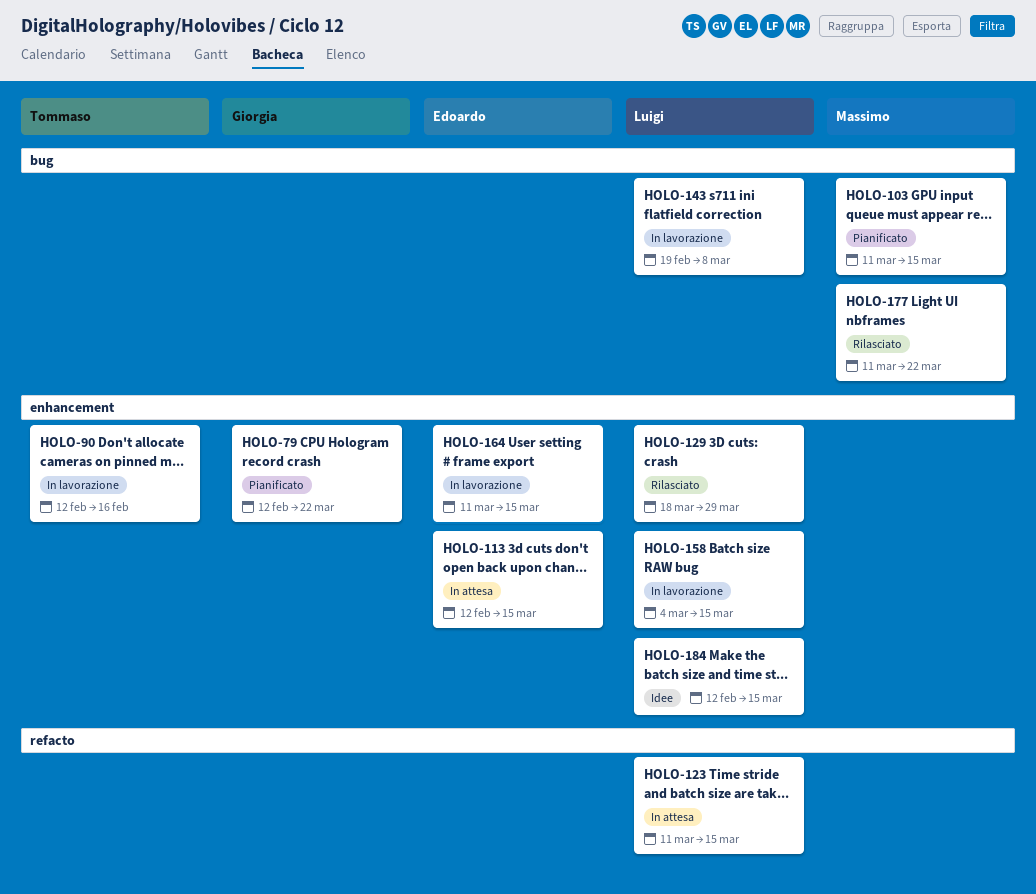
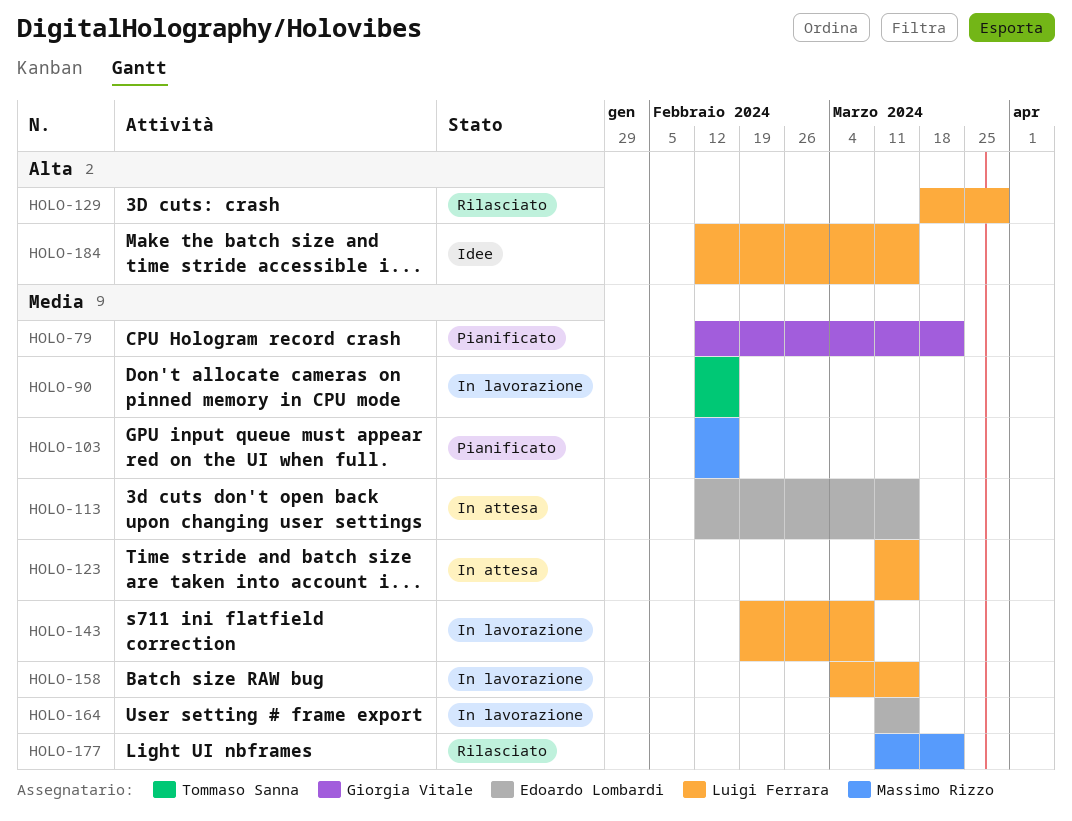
HOLO-103, start: Mar 11 -> Feb 12
HOLO-103, due: Mar 15 -> Feb 16

